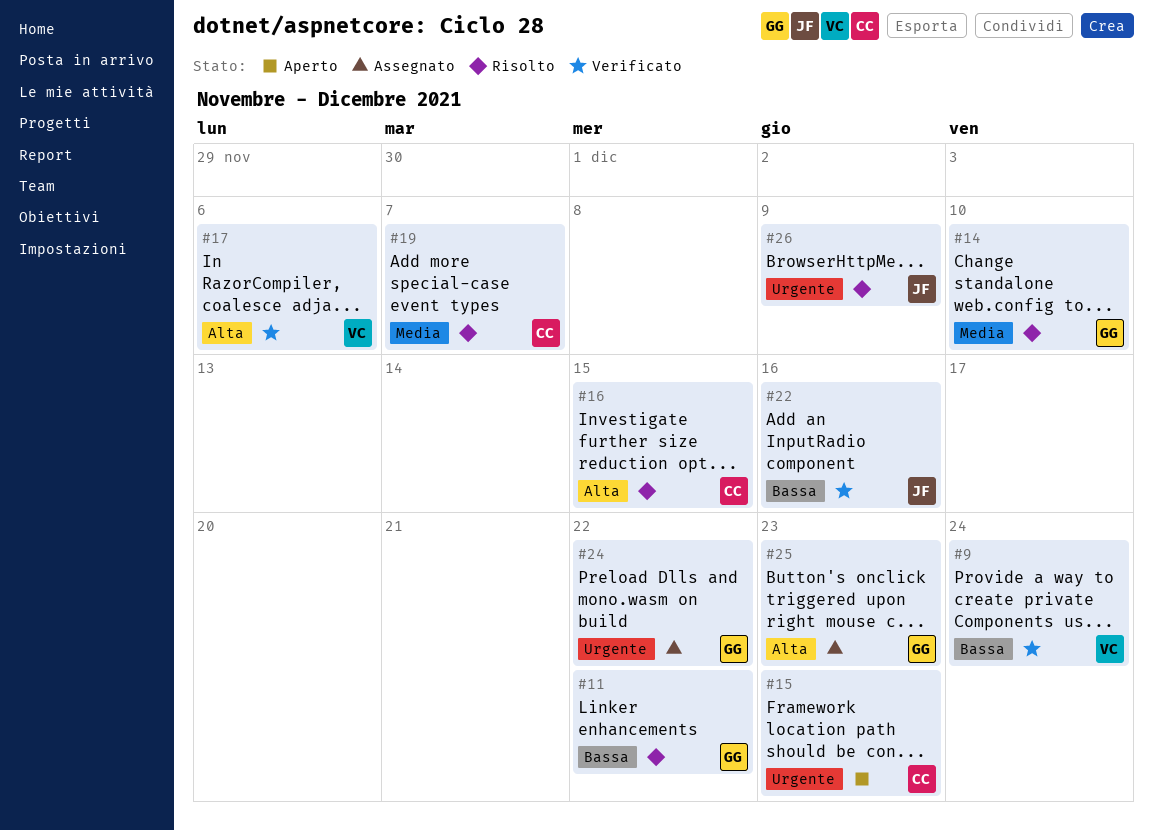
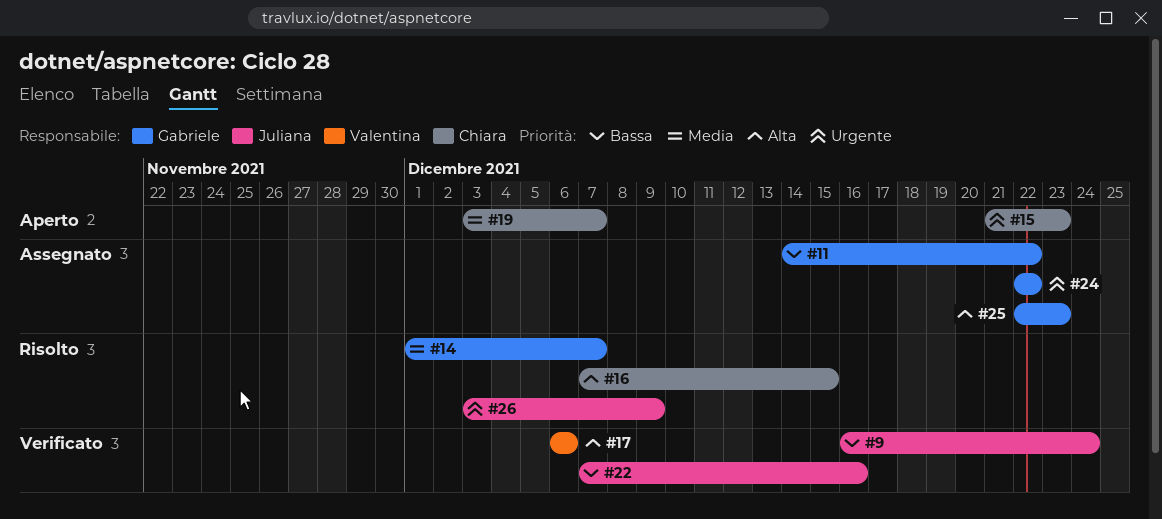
#9, owner: Valentina -> Juliana
#11, status: Risolto -> Assegnato
#14, due: Dec 10 -> Dec 7
#19, status: Risolto -> Aperto

